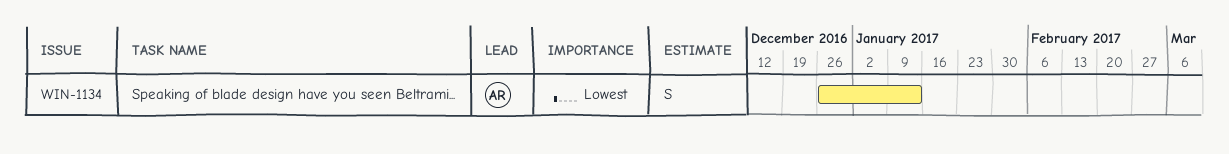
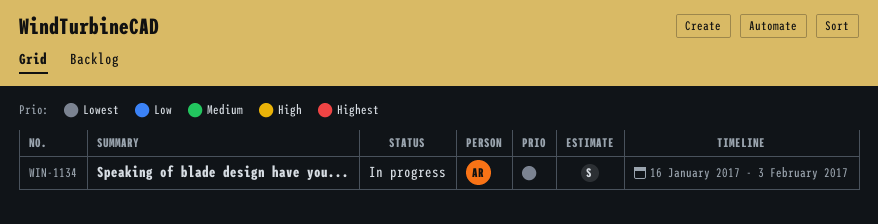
WIN-1134, start: Dec 26 -> Jan 16
WIN-1134, due: Jan 13 -> Feb 3

